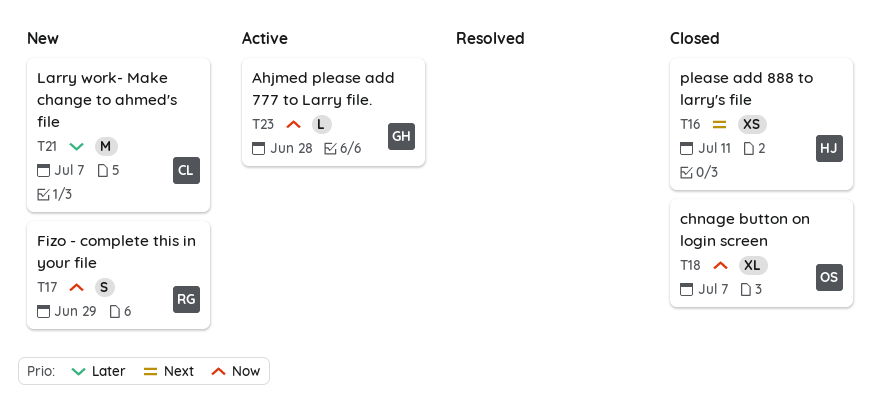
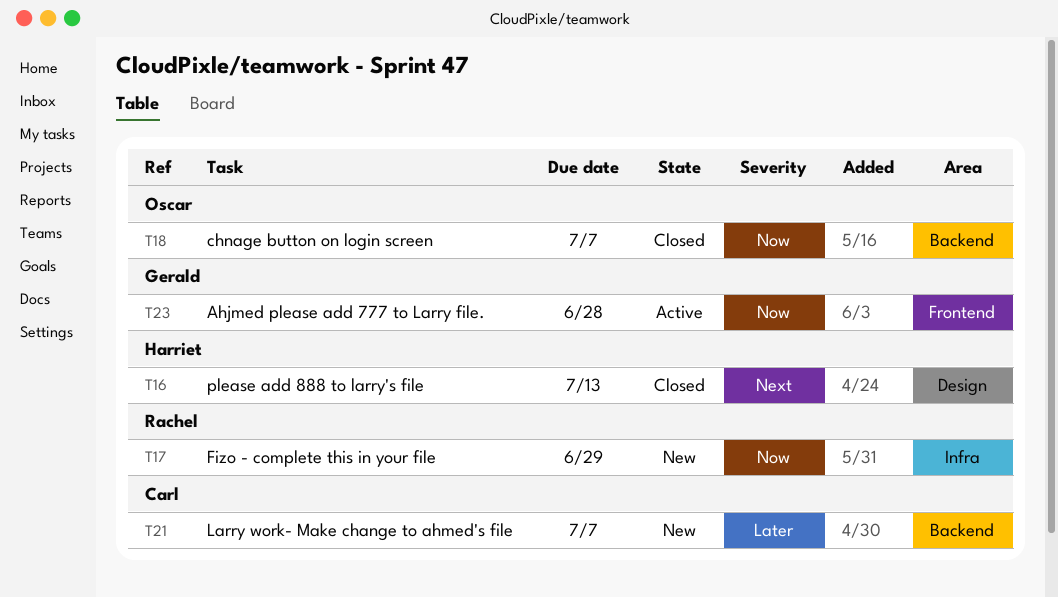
T16, due: Jul 11 -> Jul 13

